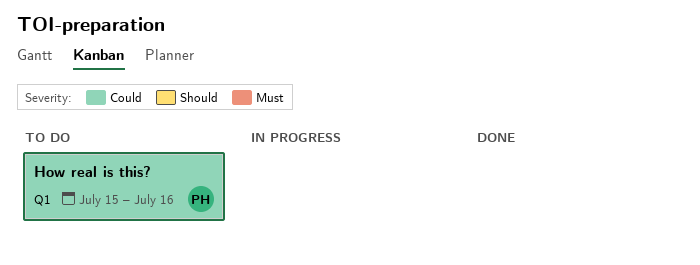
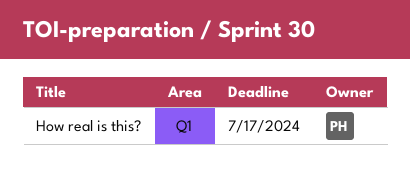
How real is this?, due: Jul 16 -> Jul 17

